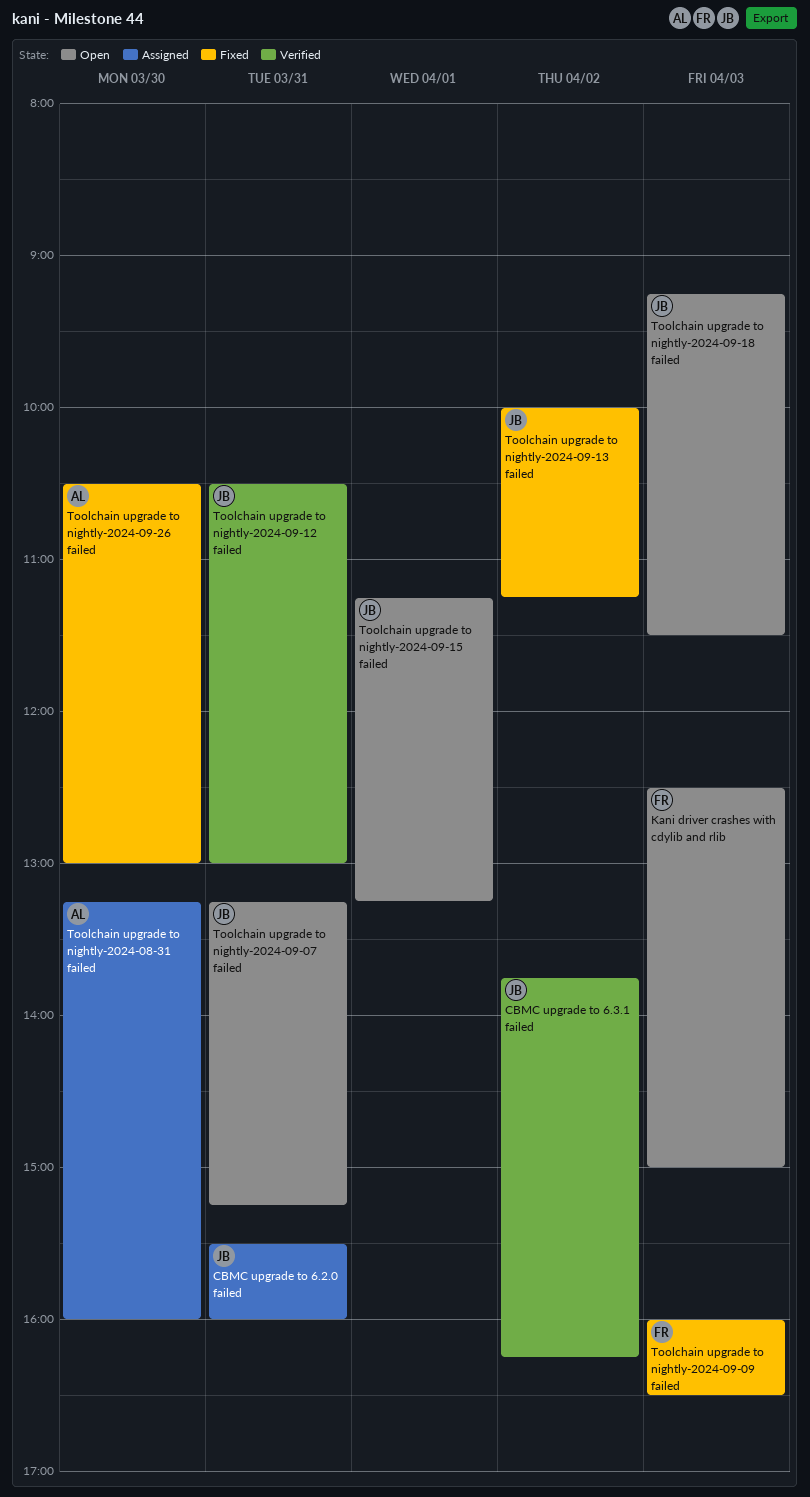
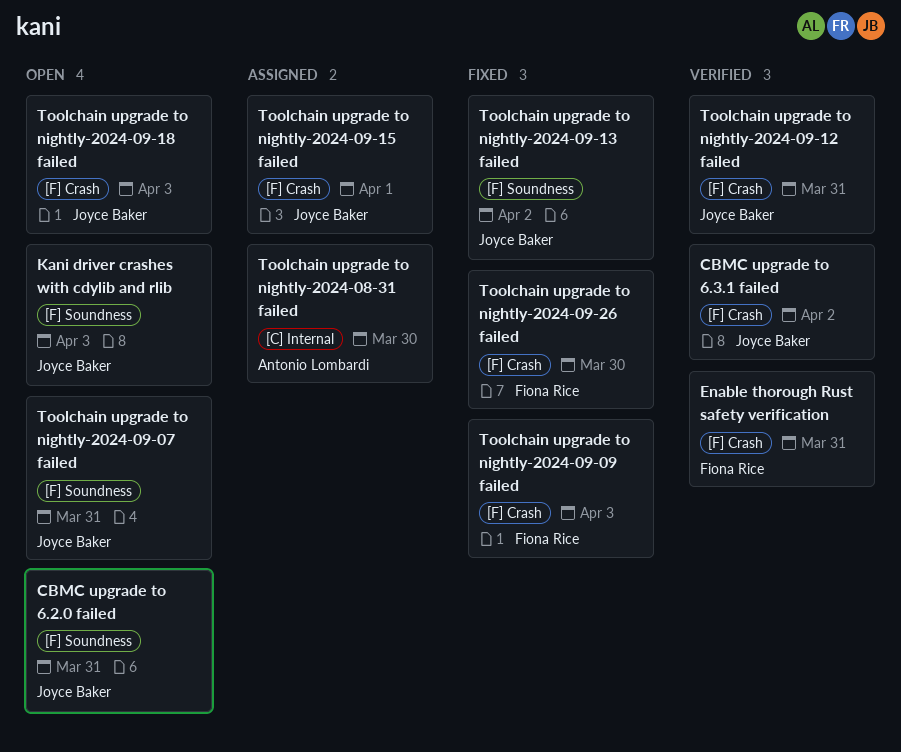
CBMC upgrade to 6.2.0 failed, status: Assigned -> Open
Enable thorough Rust safety verification: none -> present
Kani driver crashes with cdylib and rlib, owner: Fiona Rice -> Joyce Baker
Toolchain upgrade to nightly-2024-09-15 failed, status: Open -> Assigned
Toolchain upgrade to nightly-2024-09-26 failed, owner: Antonio Lombardi -> Fiona Rice

